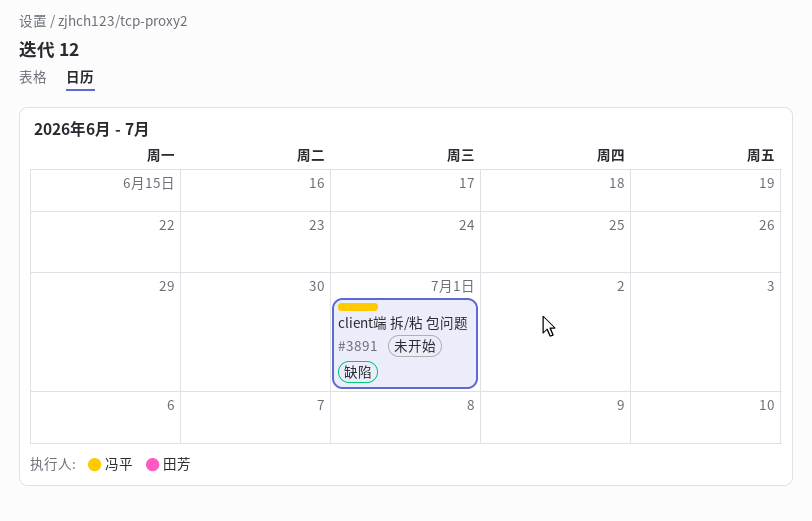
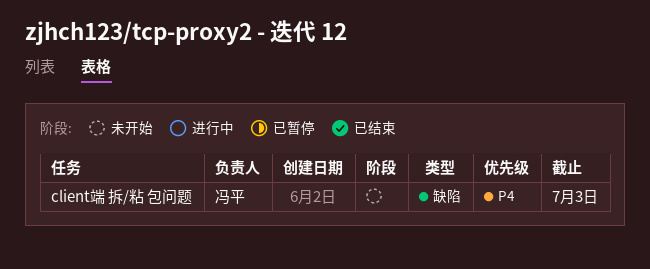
client端 拆/粘 包问题, due: Jul 1 -> Jul 3

